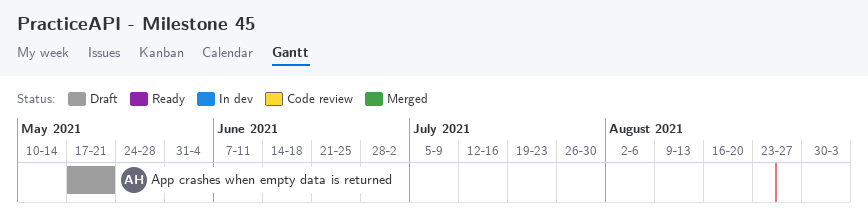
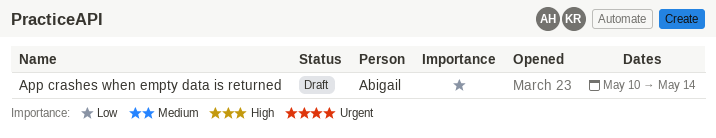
App crashes when empty data is returned, start: May 17 -> May 10
App crashes when empty data is returned, due: May 21 -> May 14

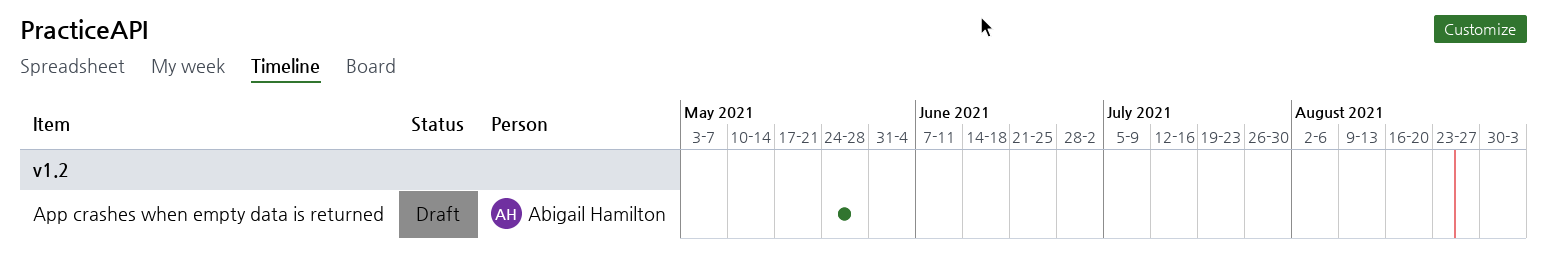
App crashes when empty data is returned, start: May 10 -> May 24
App crashes when empty data is returned, due: May 14 -> May 28

